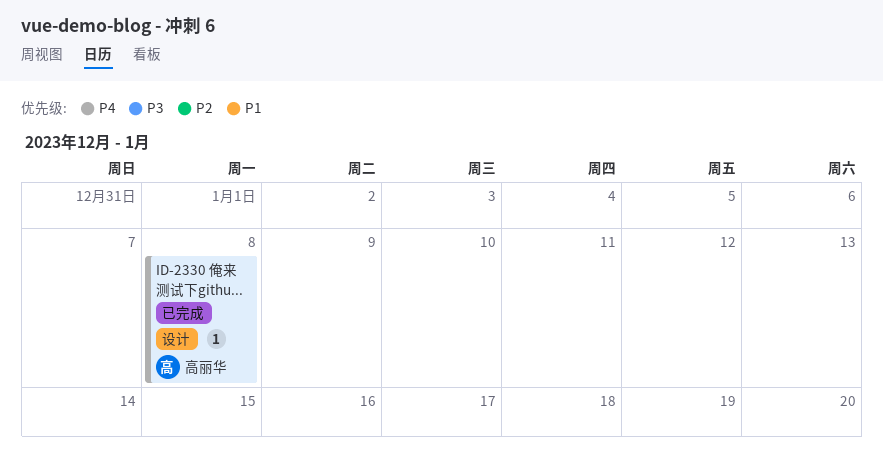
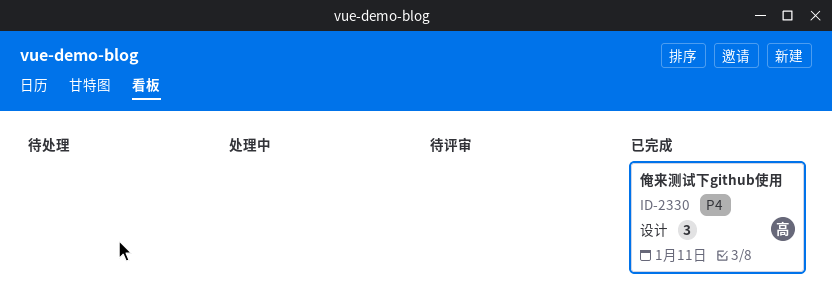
ID-2330, estimate: 1 -> 3
ID-2330, due: Jan 8 -> Jan 11

